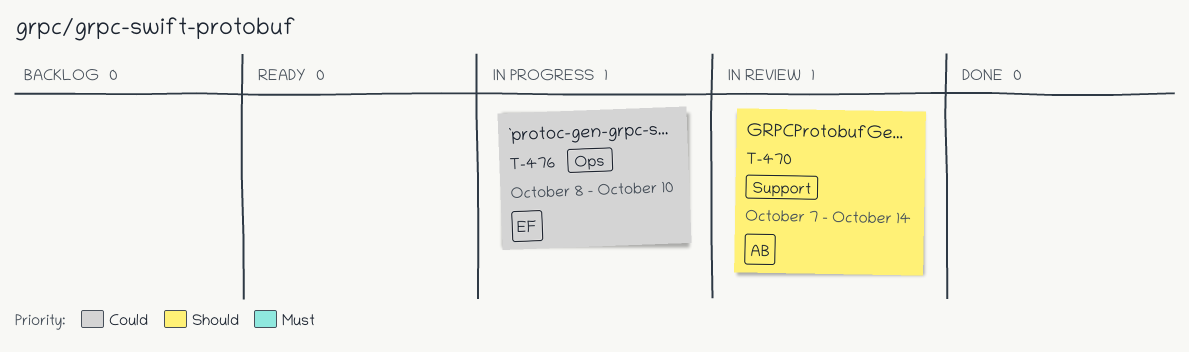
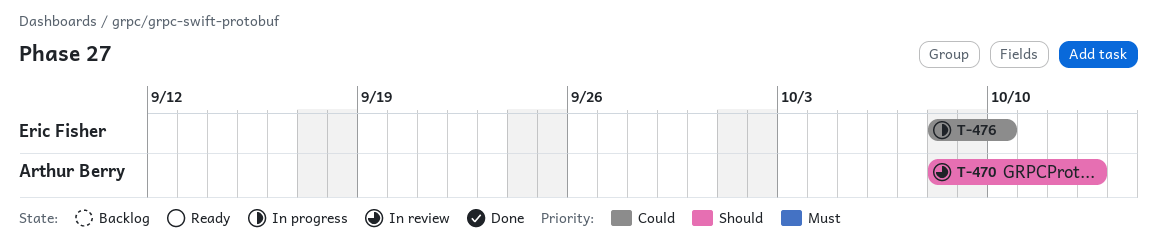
T-470, start: Oct 7 -> Oct 8
T-470, due: Oct 14 -> Oct 13

